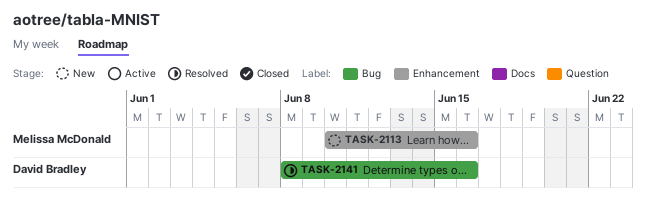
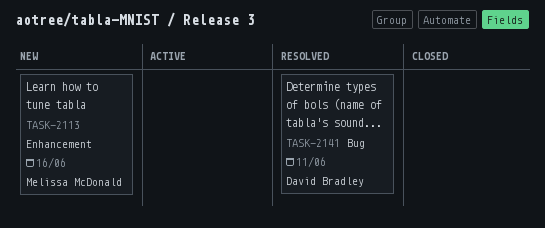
TASK-2141, due: Jun 16 -> Jun 11

